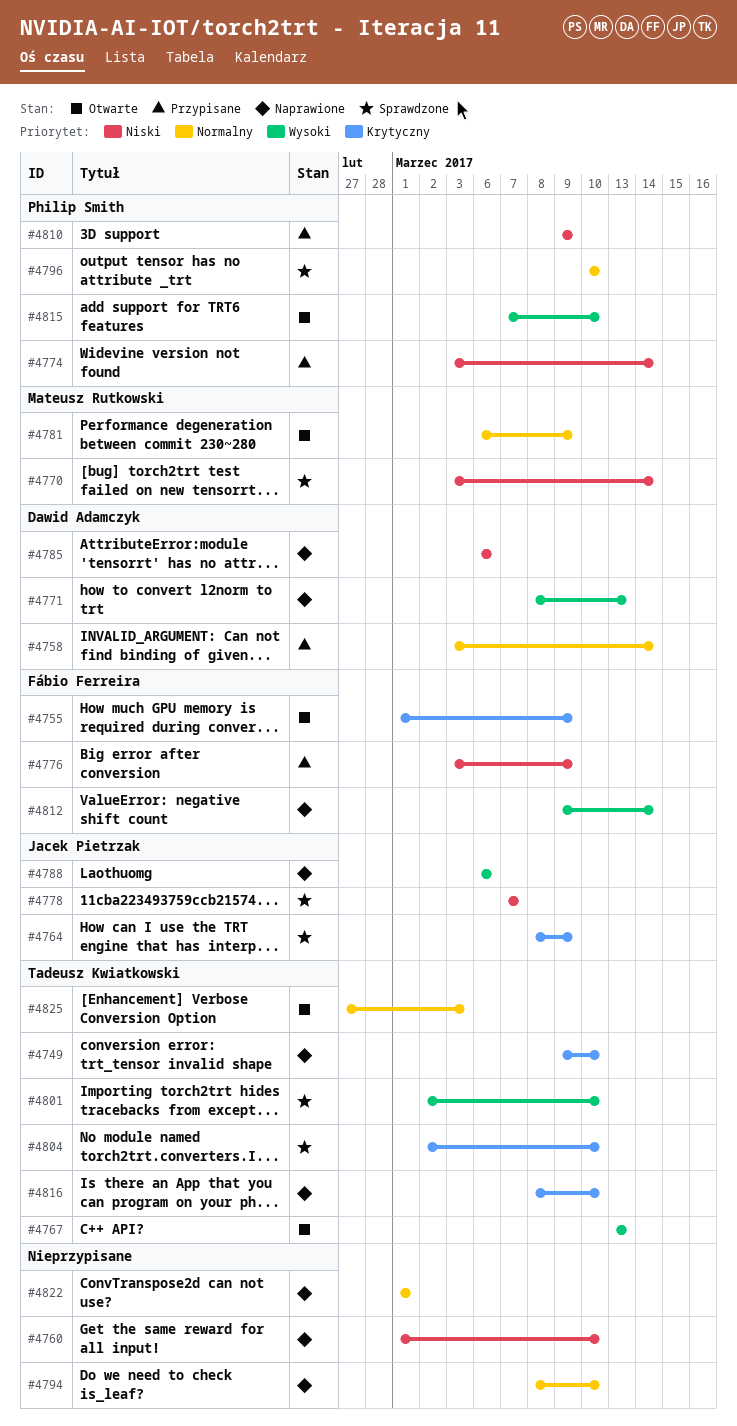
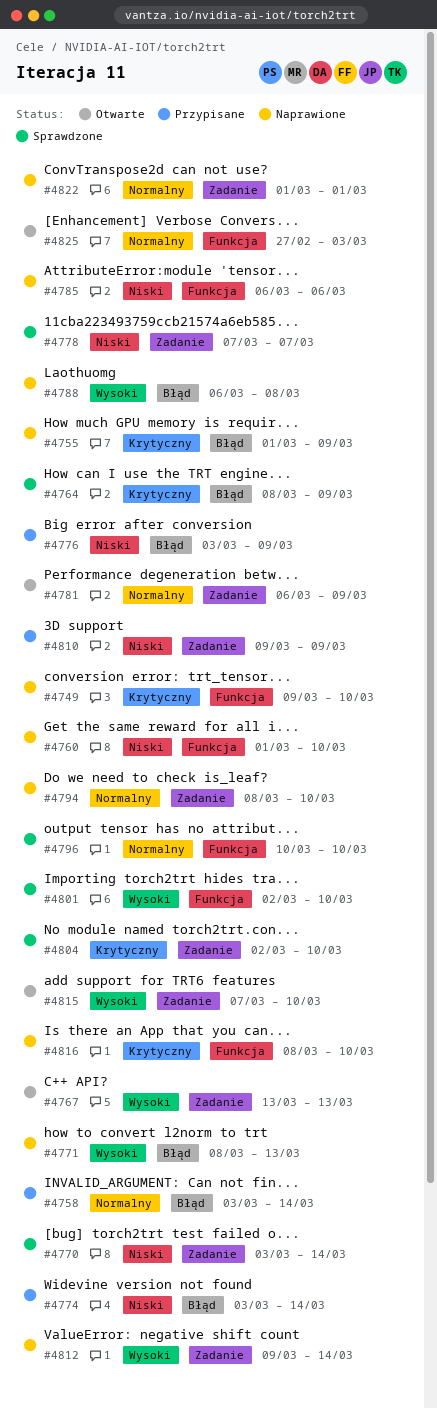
#4755, status: Otwarte -> Naprawione
#4788, due: Mar 6 -> Mar 8

